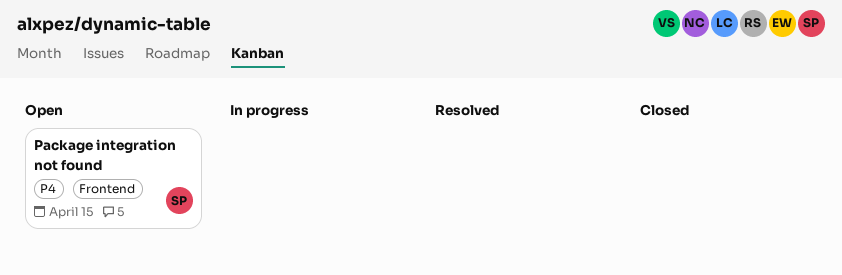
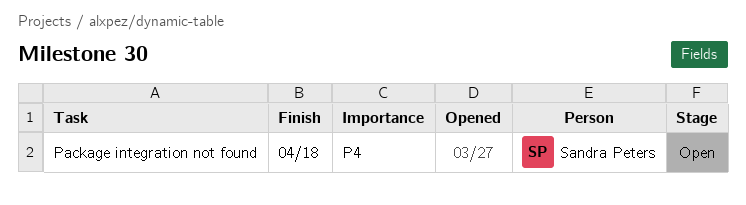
Package integration not found, due: Apr 15 -> Apr 18

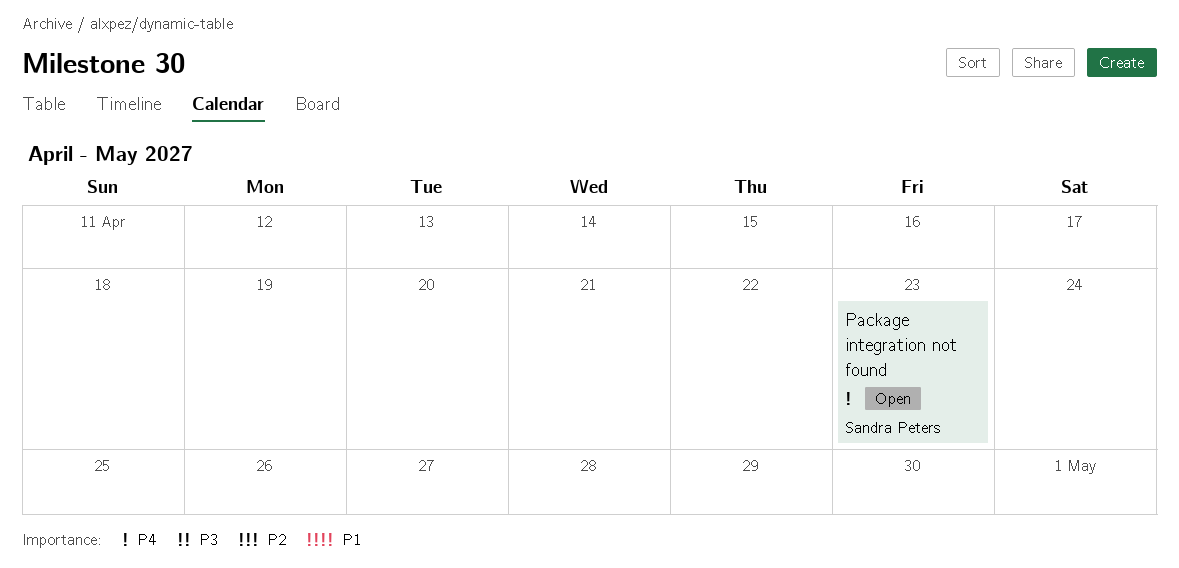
Package integration not found, due: Apr 18 -> Apr 23

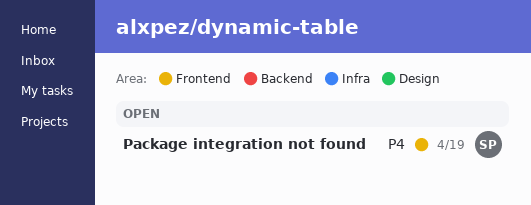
Package integration not found, due: Apr 23 -> Apr 19

